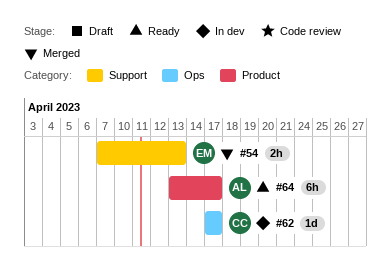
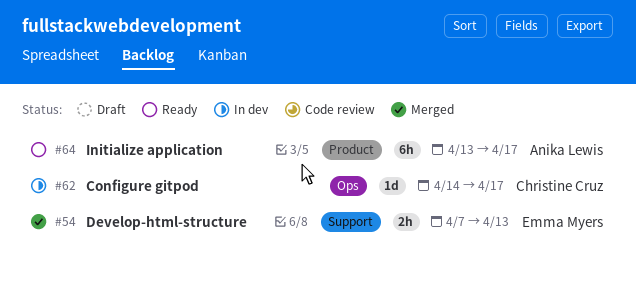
#62, start: Apr 17 -> Apr 14

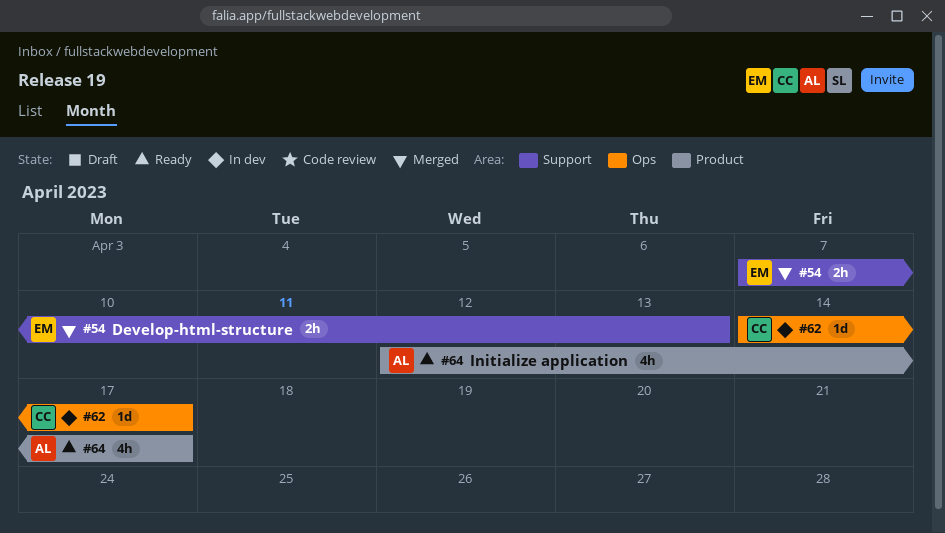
#64, estimate: 6h -> 4h
#64, start: Apr 13 -> Apr 12

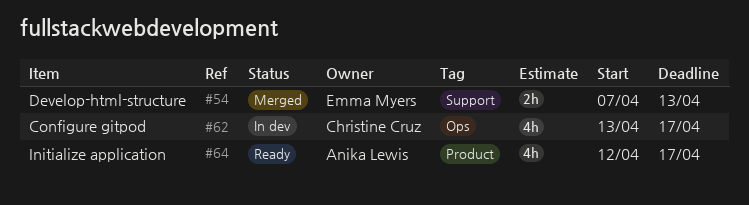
#62, estimate: 1d -> 4h
#62, start: Apr 14 -> Apr 13

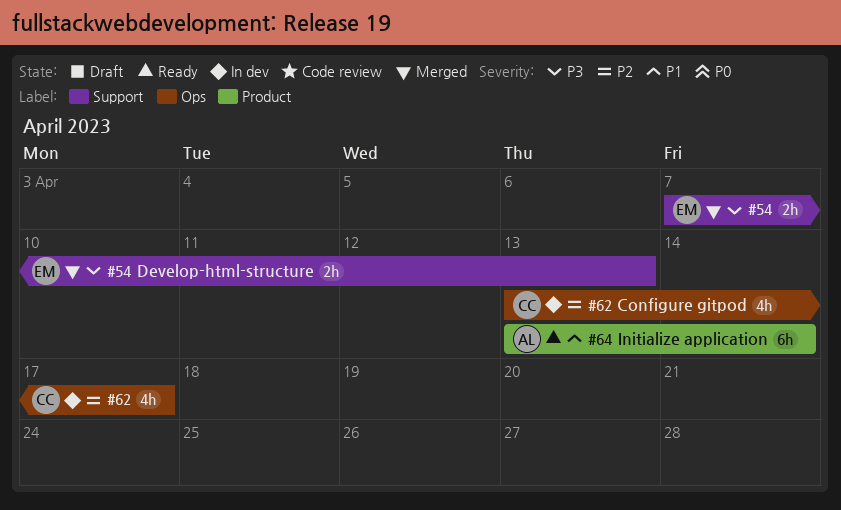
#64, estimate: 4h -> 6h
#64, start: Apr 12 -> Apr 13
#64, due: Apr 17 -> Apr 14

